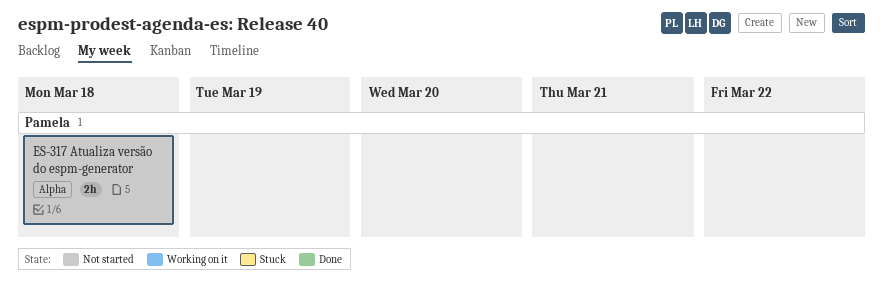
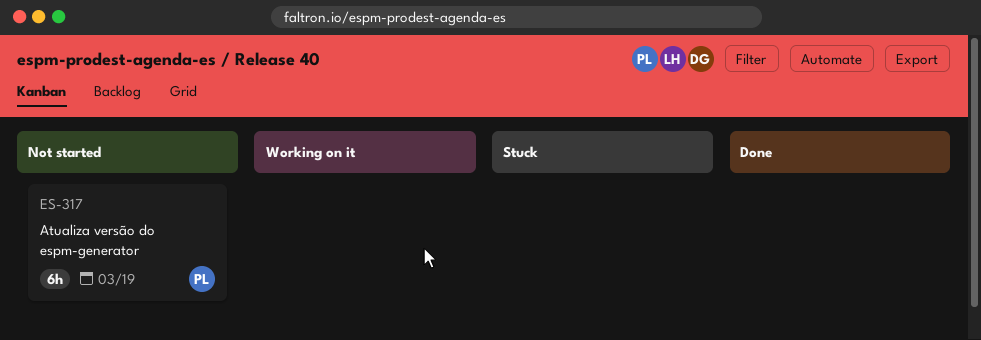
ES-317, estimate: 2h -> 6h
ES-317, due: Mar 18 -> Mar 19

